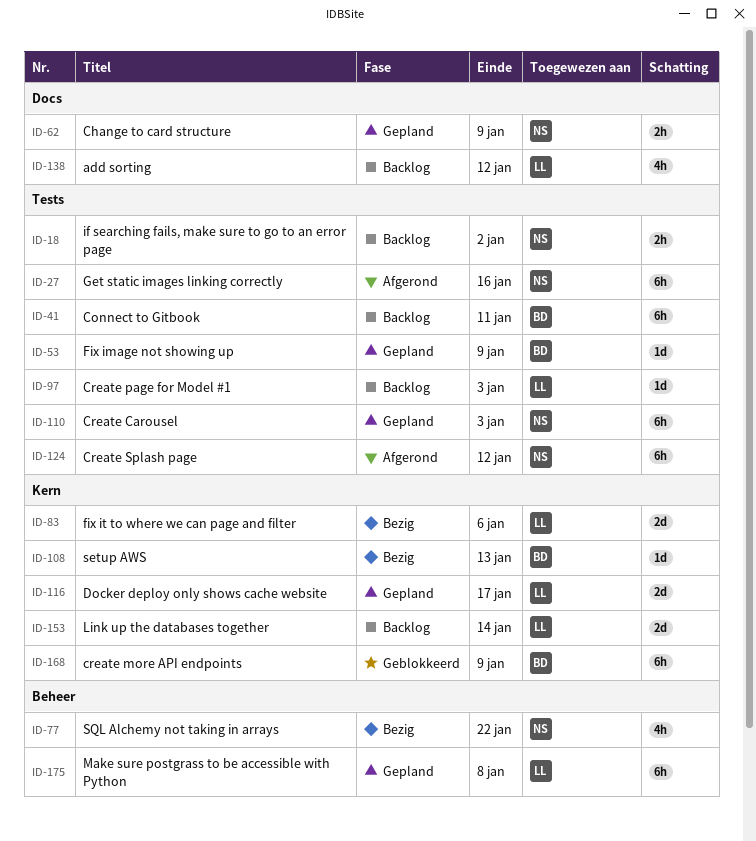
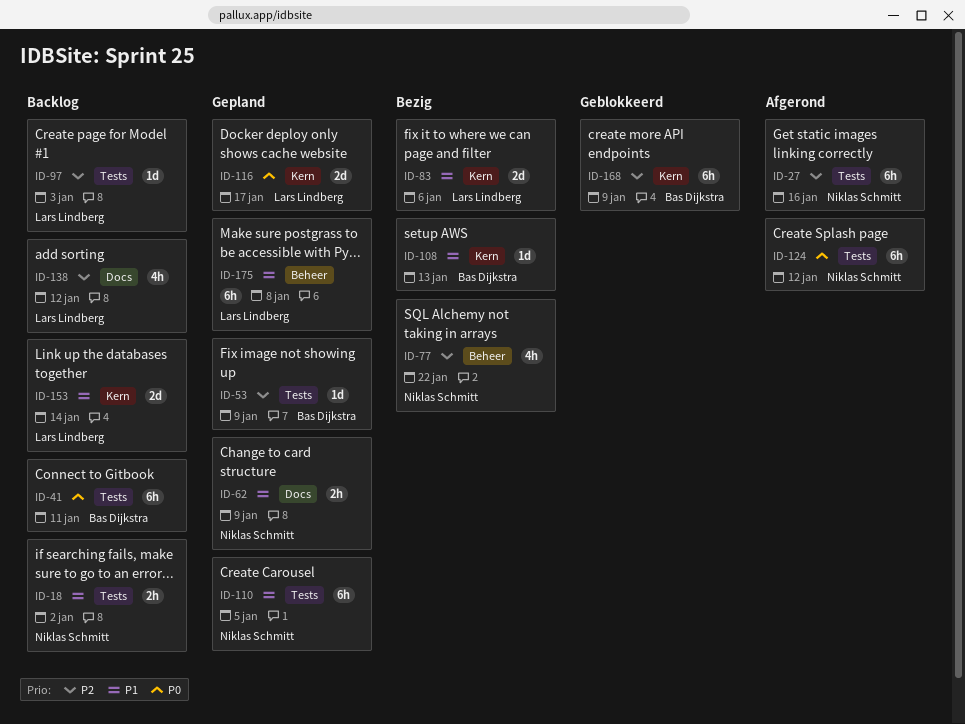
ID-110, due: Jan 3 -> Jan 5

